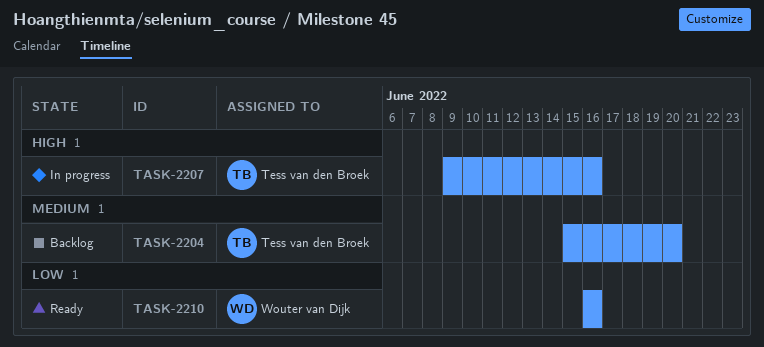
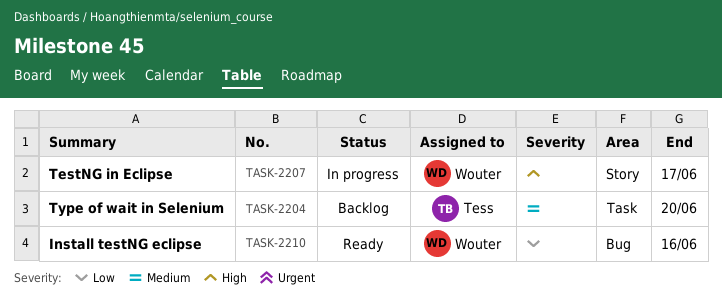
TASK-2207, owner: Tess van den Broek -> Wouter van Dijk
TASK-2207, due: Jun 16 -> Jun 17

